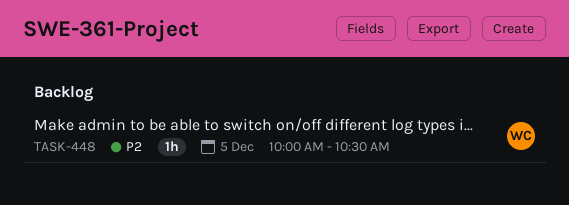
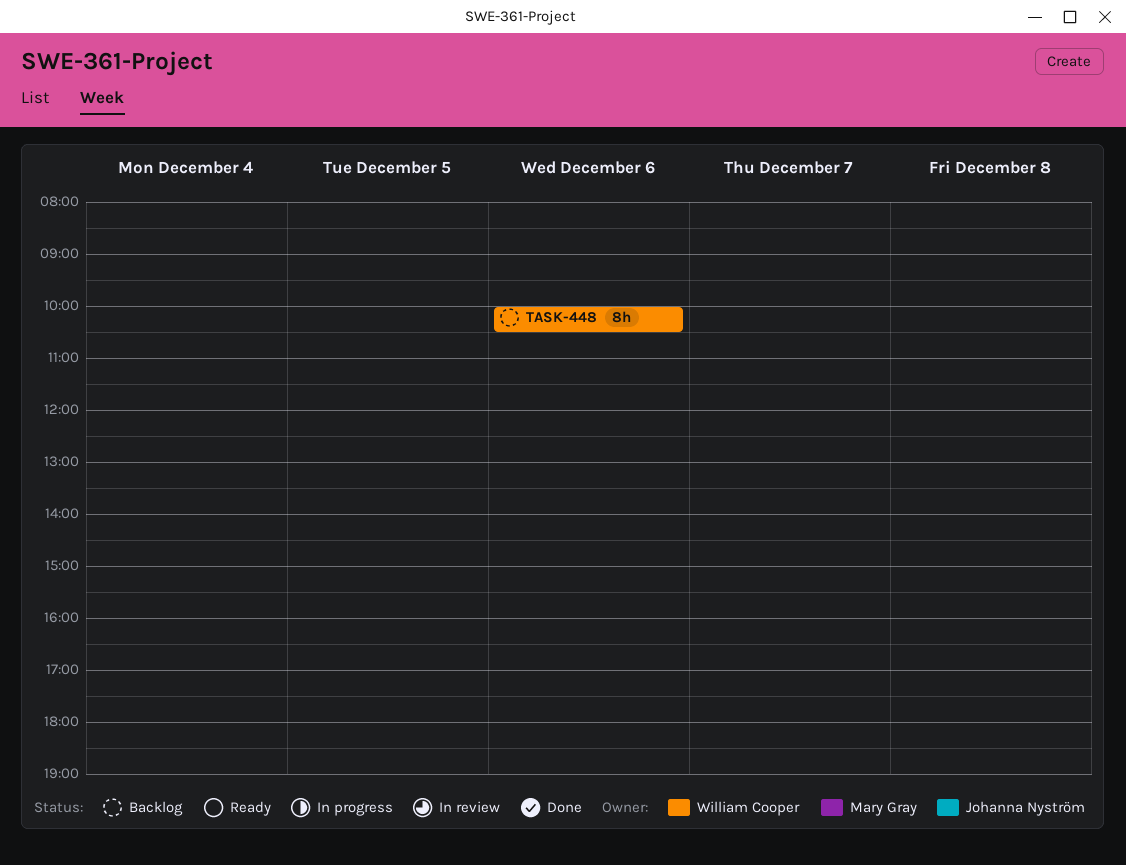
TASK-448, estimate: 1h -> 8h
TASK-448, day: Dec 5 -> Dec 6

